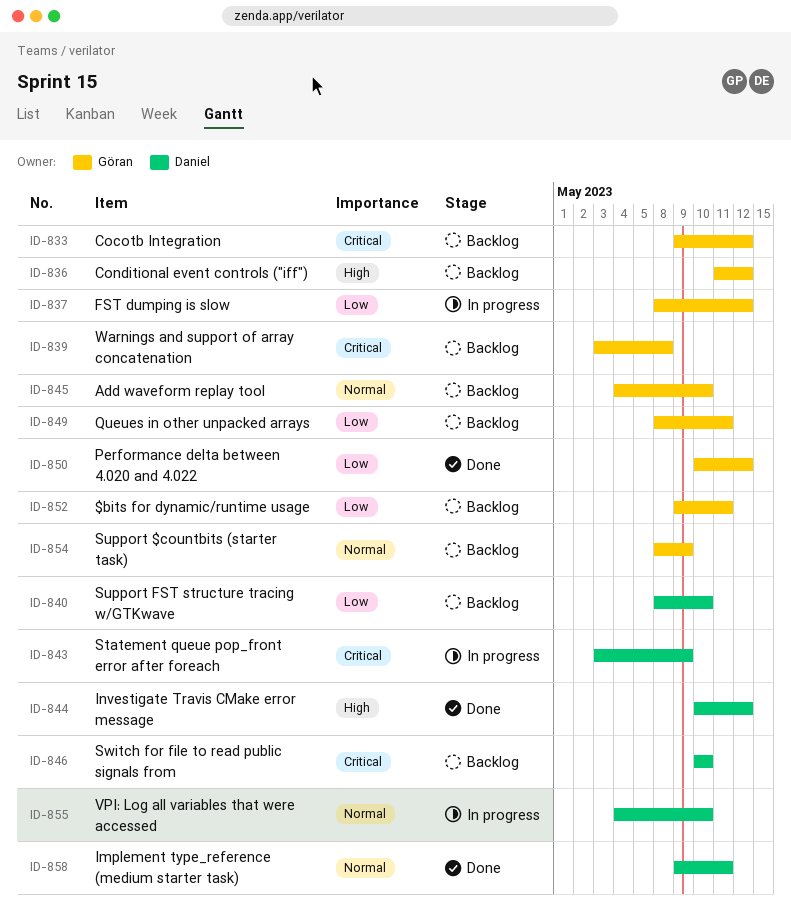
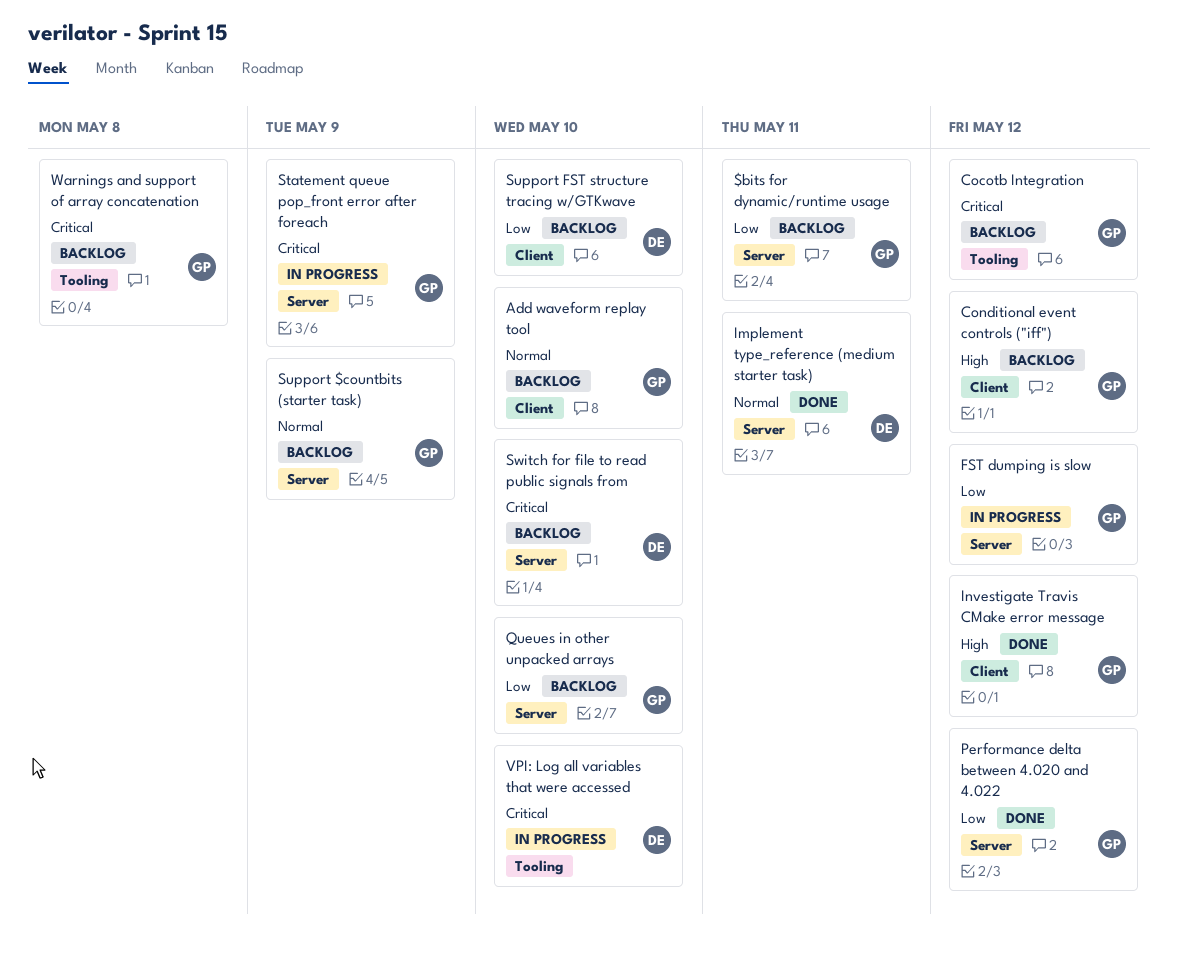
Investigate Travis CMake error message, owner: Daniel -> Göran
Queues in other unpacked arrays, due: May 11 -> May 10
Statement queue pop_front error after foreach, owner: Daniel -> Göran
VPI: Log all variables that were accessed, priority: Normal -> Critical

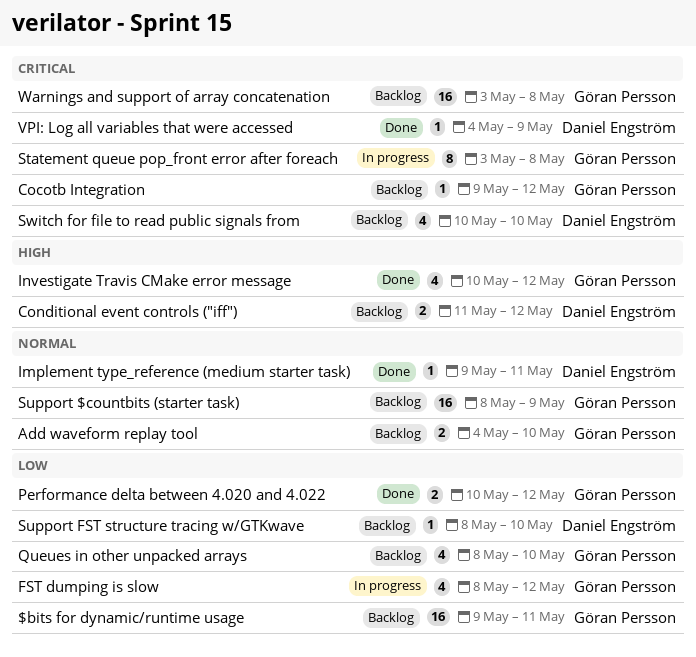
Conditional event controls ("iff"), owner: Göran Persson -> Daniel Engström
Statement queue pop_front error after foreach, due: May 9 -> May 8
VPI: Log all variables that were accessed, status: In progress -> Done
VPI: Log all variables that were accessed, due: May 10 -> May 9

